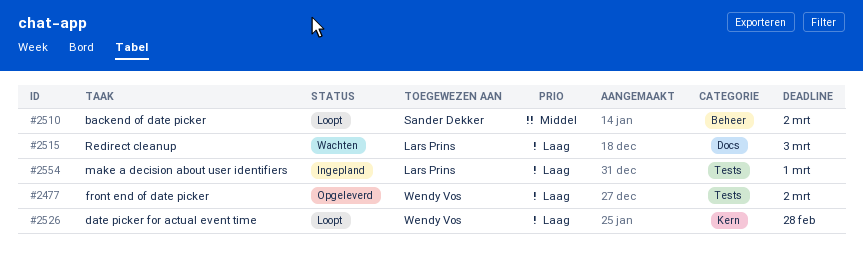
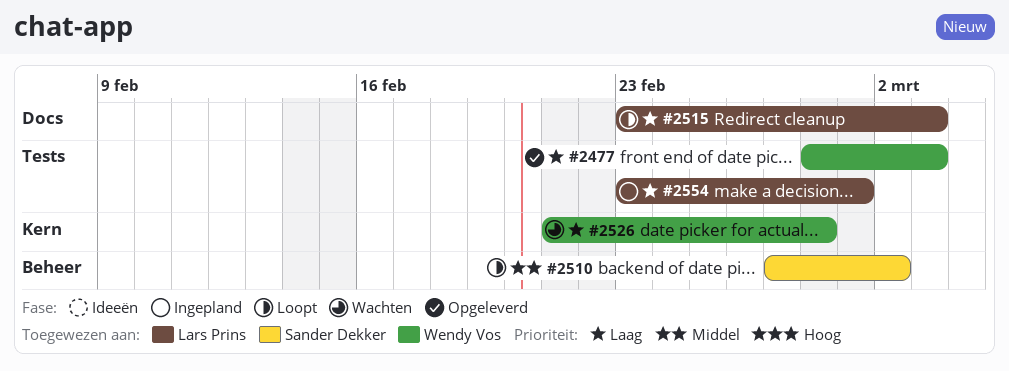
#2477, due: Mar 2 -> Mar 3
#2515, status: Wachten -> Loopt
#2526, status: Loopt -> Wachten

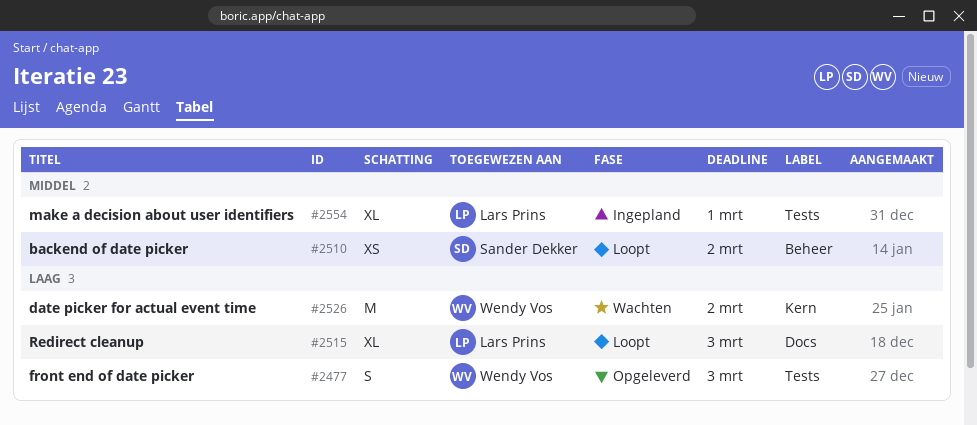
#2526, due: Feb 28 -> Mar 2
#2554, priority: Laag -> Middel

